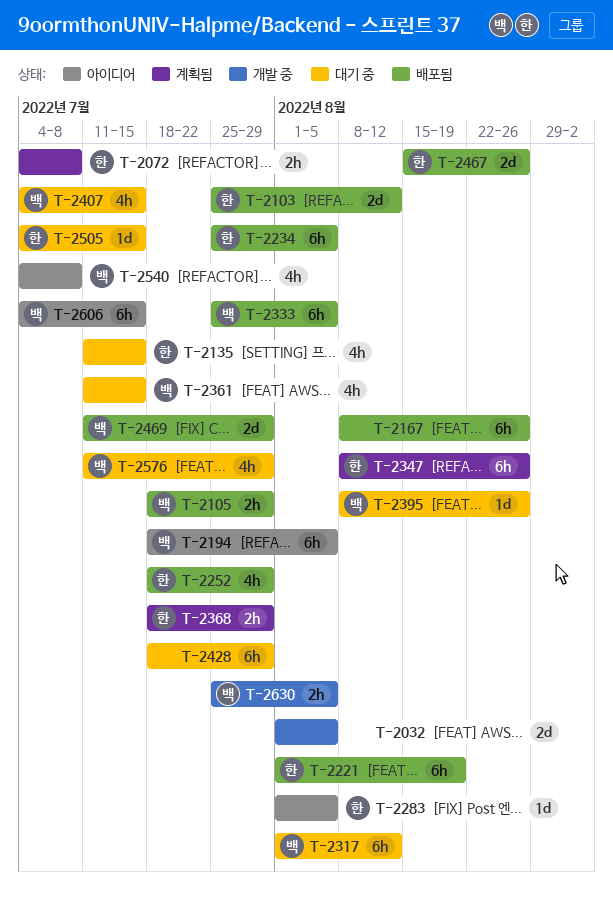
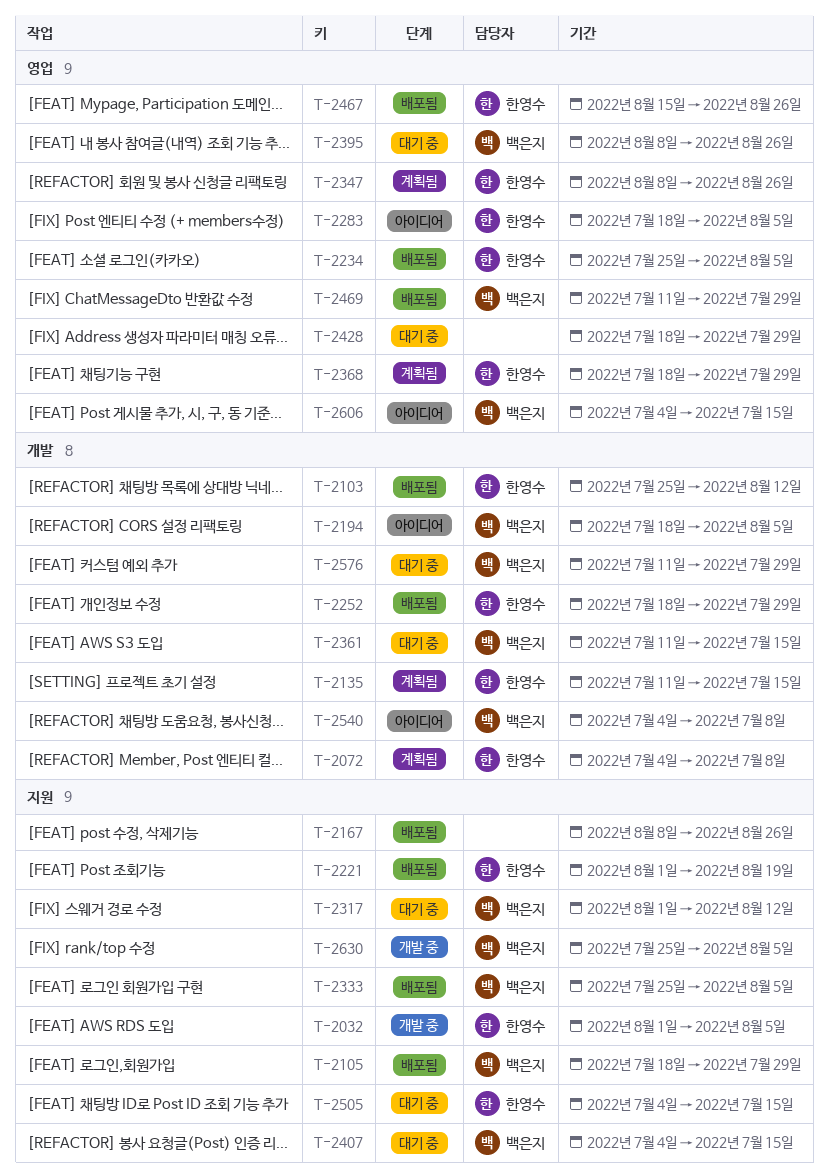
T-2032, owner: none -> 한영수
T-2135, status: 대기 중 -> 계획됨
T-2283, start: Aug 1 -> Jul 18

